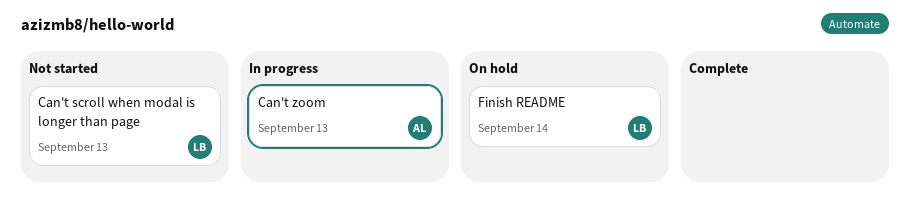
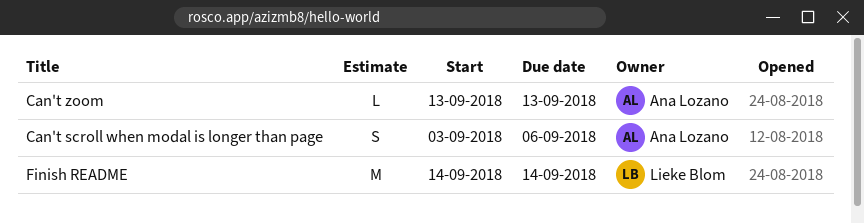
Can't scroll when modal is longer than page, owner: Lieke Blom -> Ana Lozano
Can't scroll when modal is longer than page, due: Sep 13 -> Sep 6

